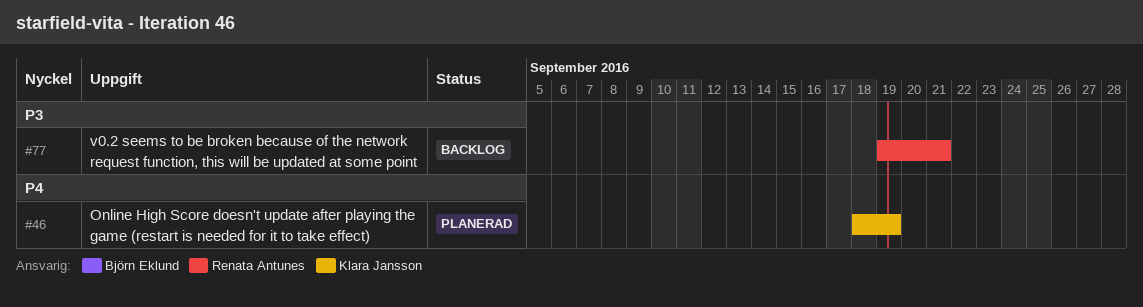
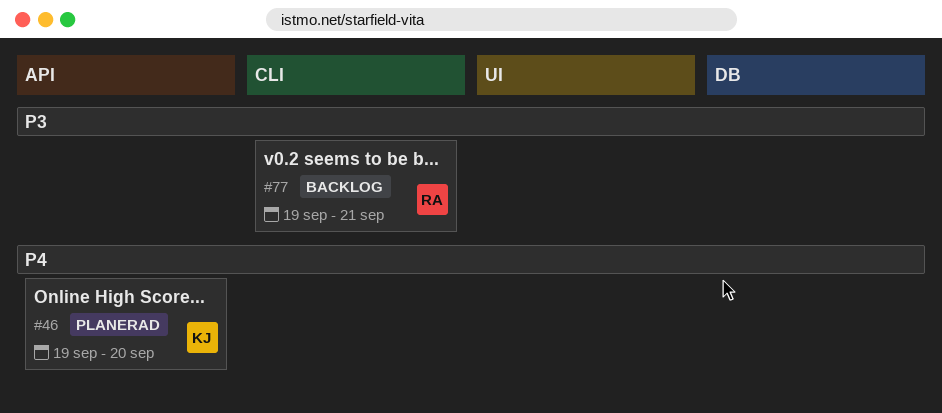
#46, start: Sep 18 -> Sep 19
#46, due: Sep 19 -> Sep 20

